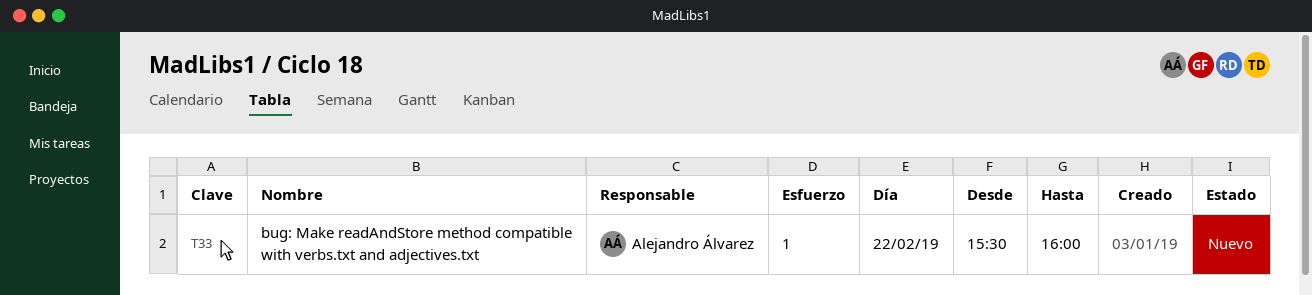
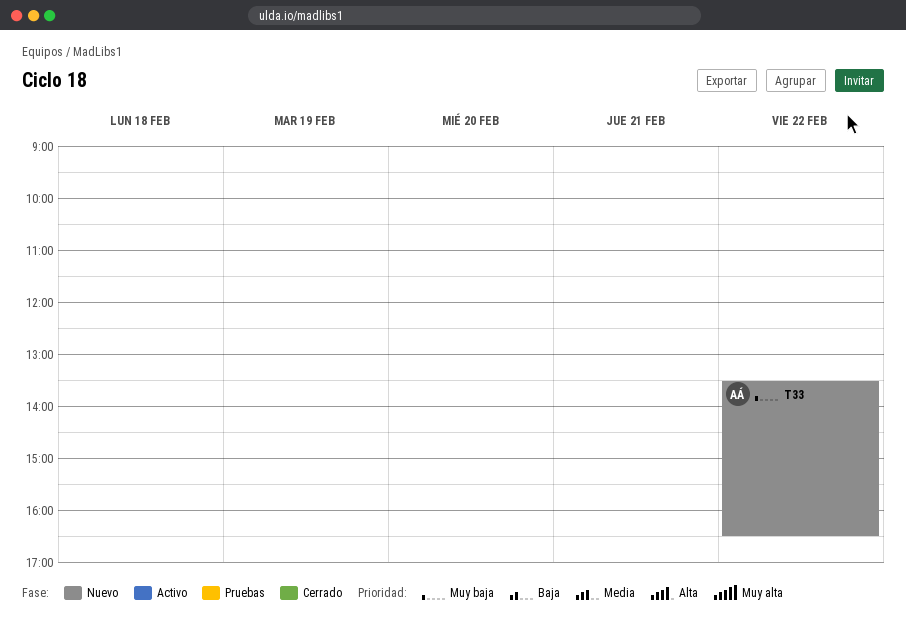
T33, begins: 15:30 -> 13:30
T33, ends: 16:00 -> 16:30

